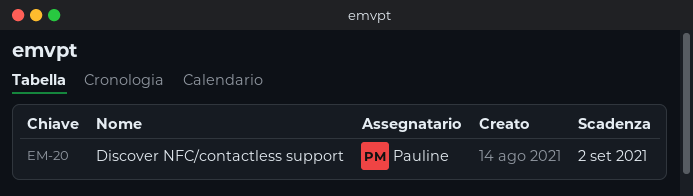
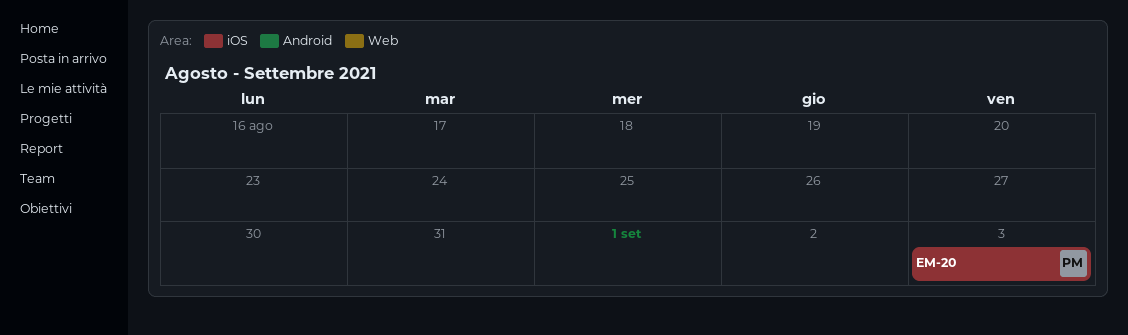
EM-20, due: Sep 2 -> Sep 3

